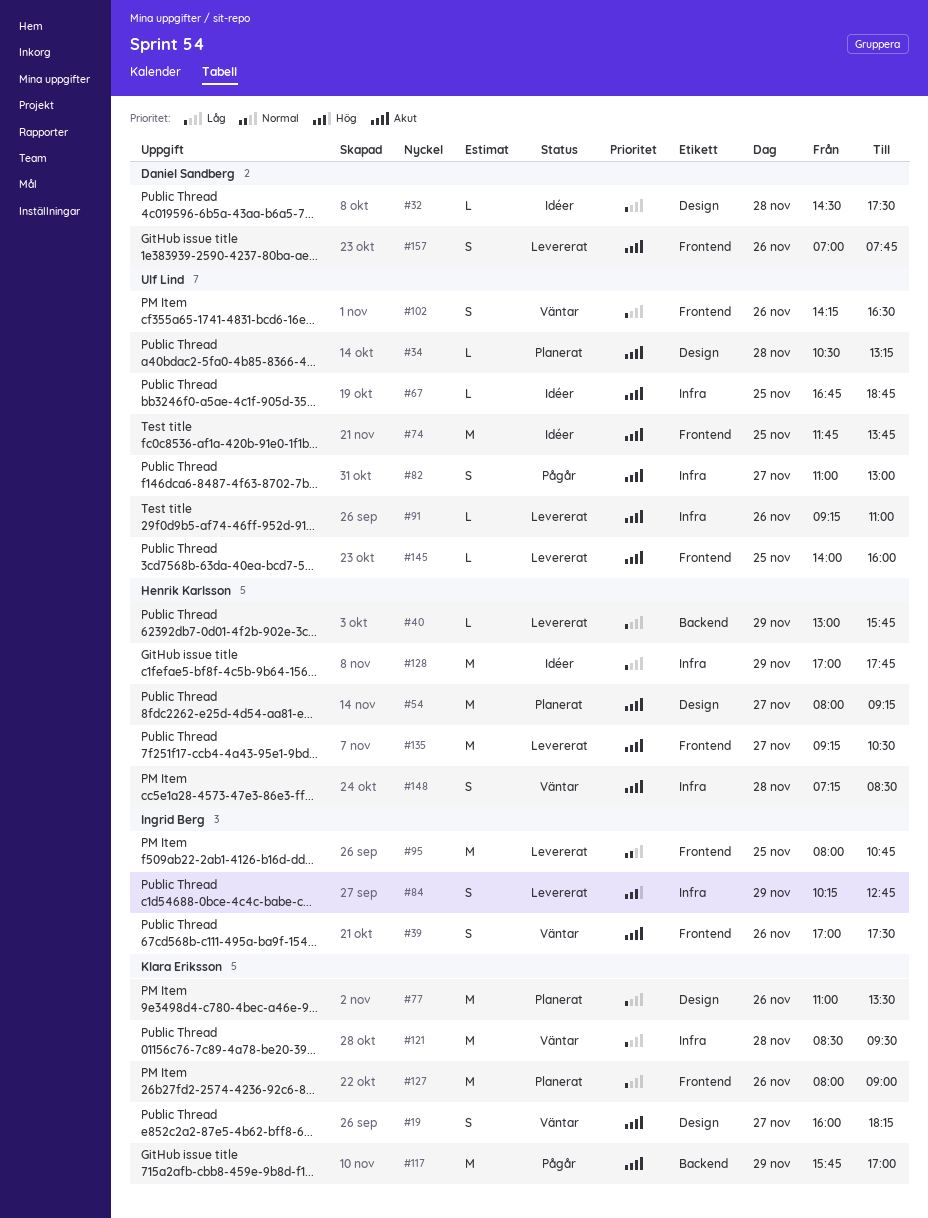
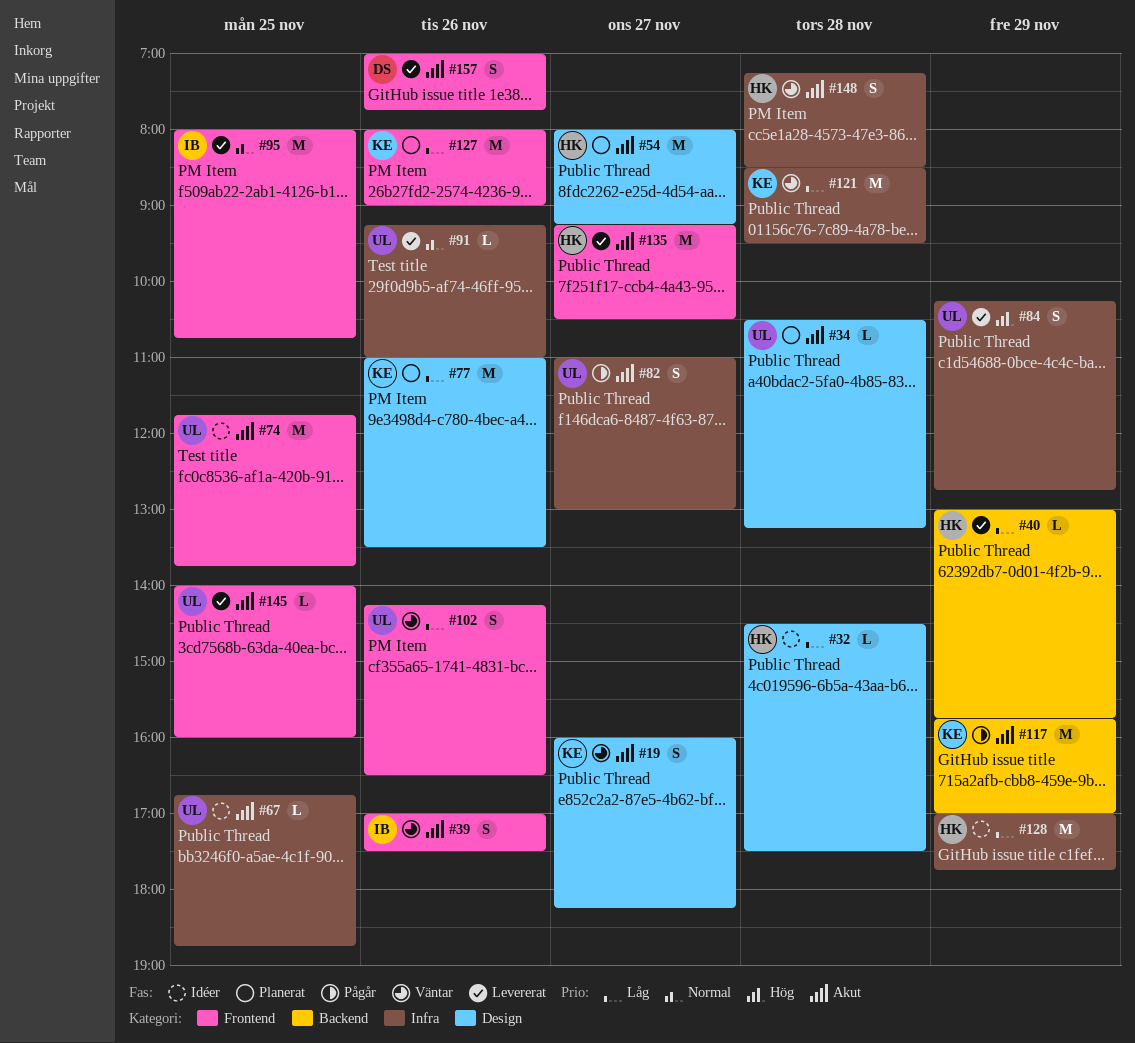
#32, owner: Daniel Sandberg -> Henrik Karlsson
#84, owner: Ingrid Berg -> Ulf Lind
#91, priority: Akut -> Normal

